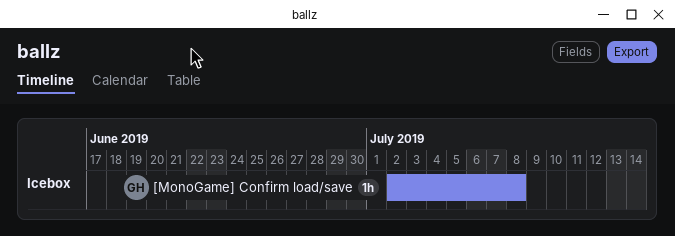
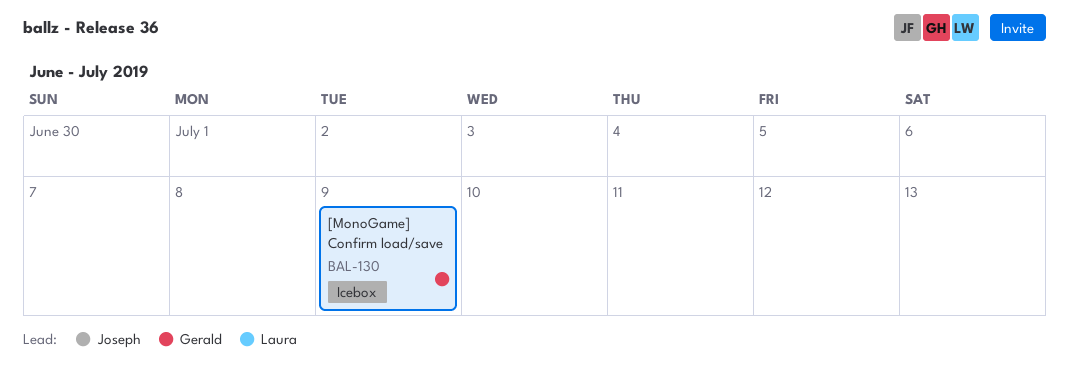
[MonoGame] Confirm load/save, due: Jul 8 -> Jul 9

